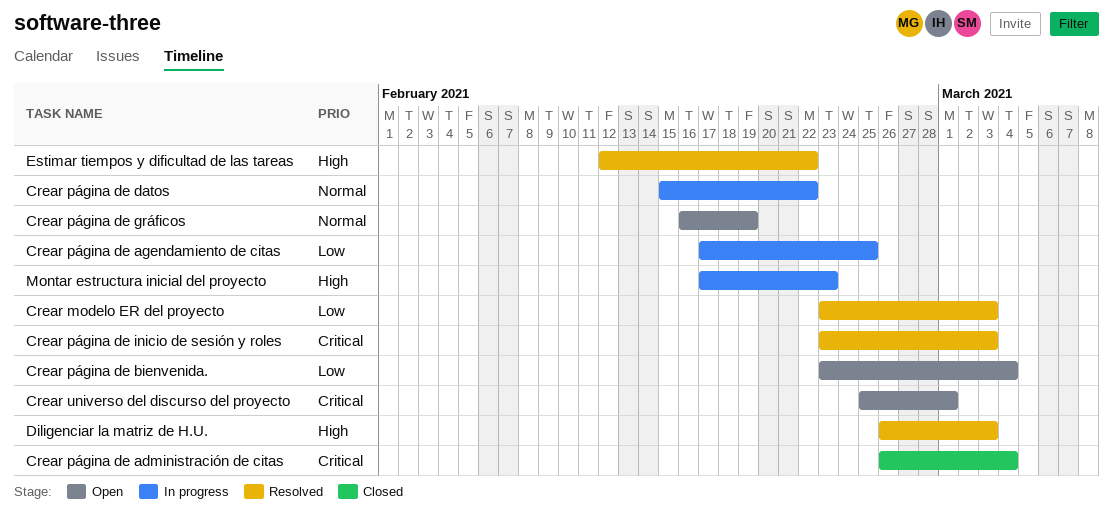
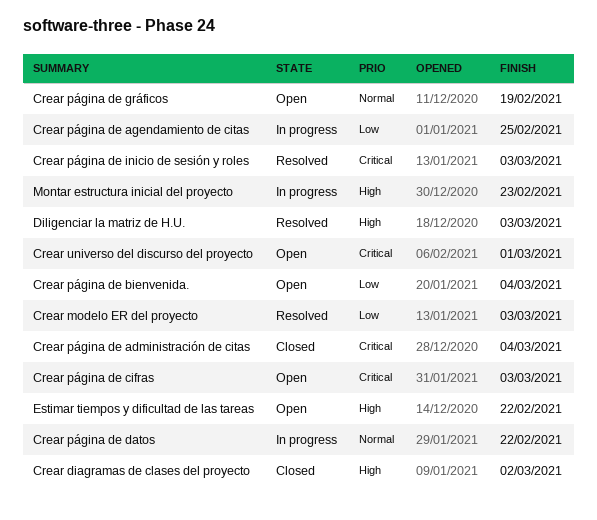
Crear diagramas de clases del proyecto: none -> present
Crear página de cifras: none -> present
Estimar tiempos y dificultad de las tareas, status: Resolved -> Open

